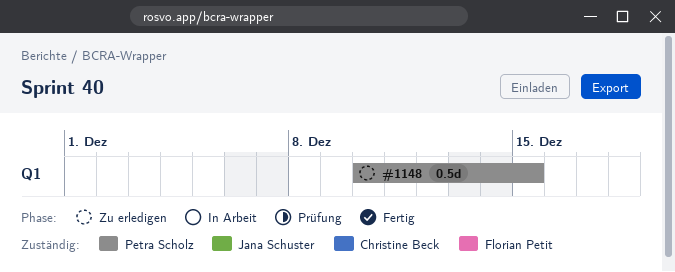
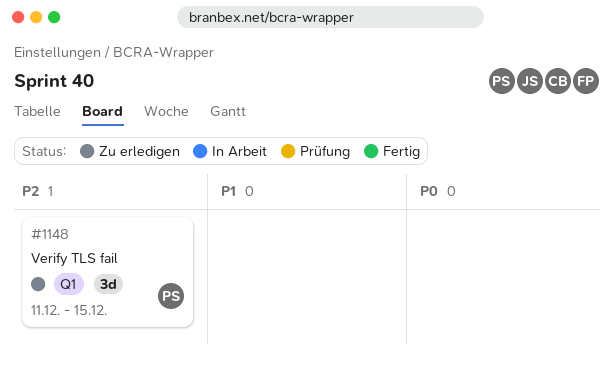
#1148, estimate: 0.5d -> 3d
#1148, start: Dec 10 -> Dec 11

